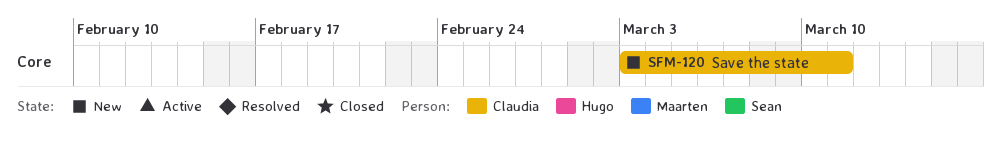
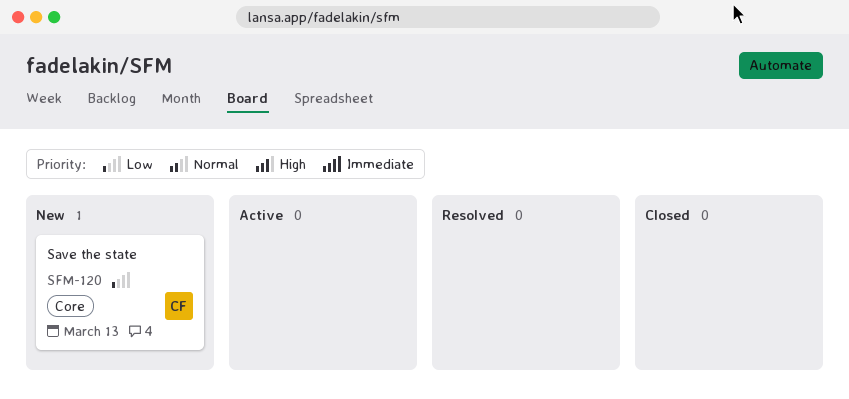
SFM-120, due: Mar 11 -> Mar 13

